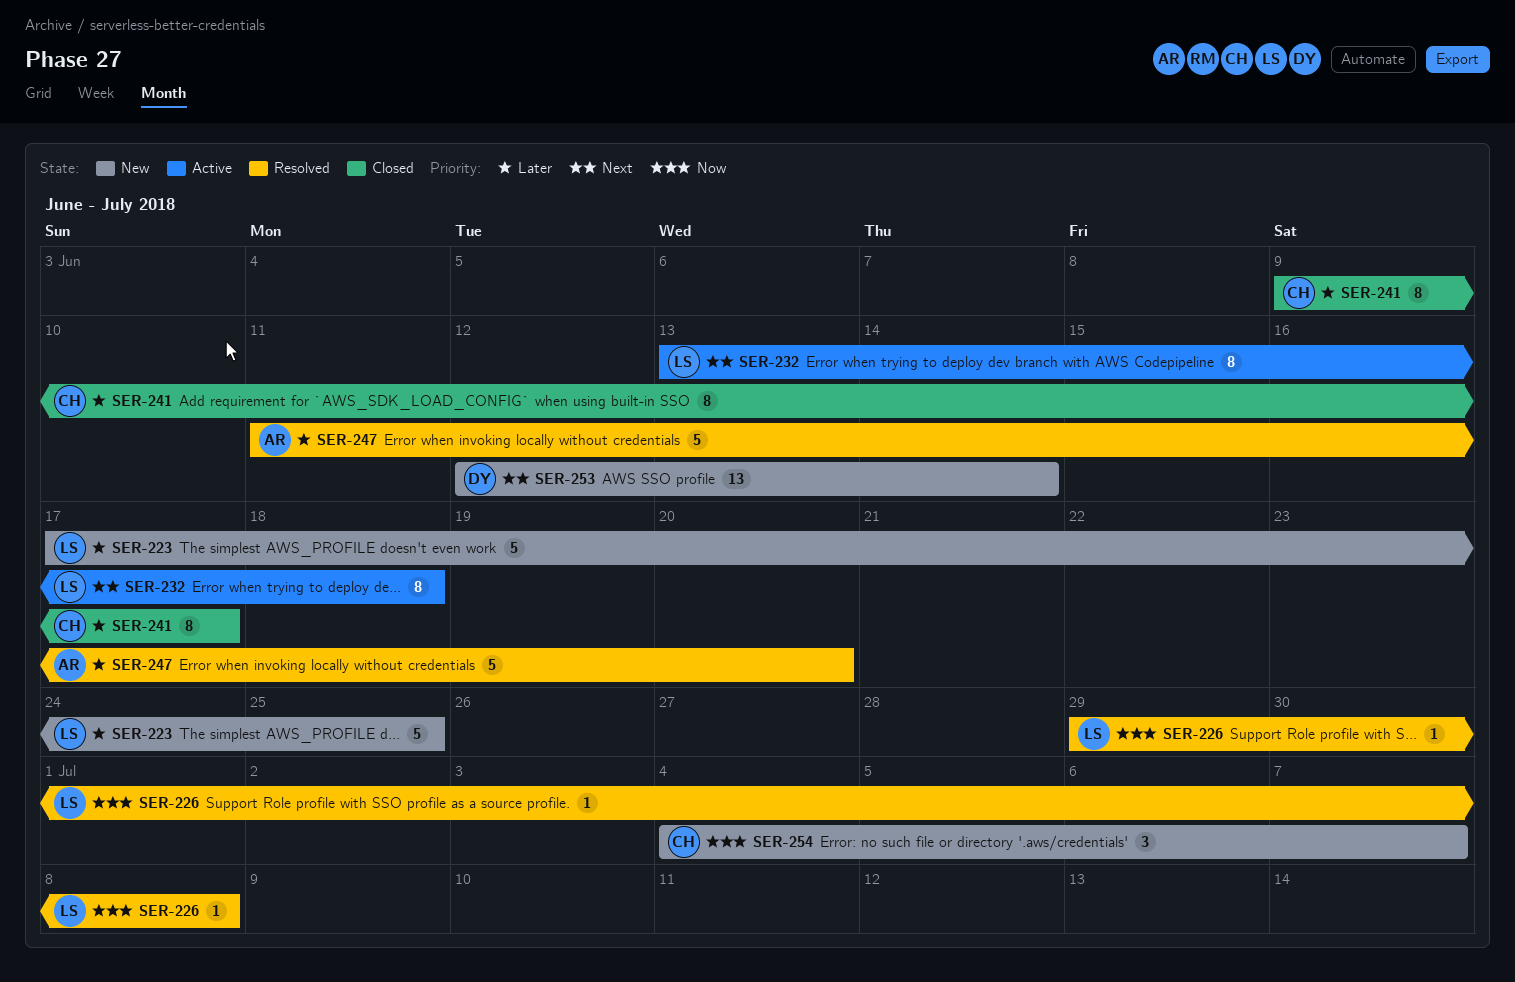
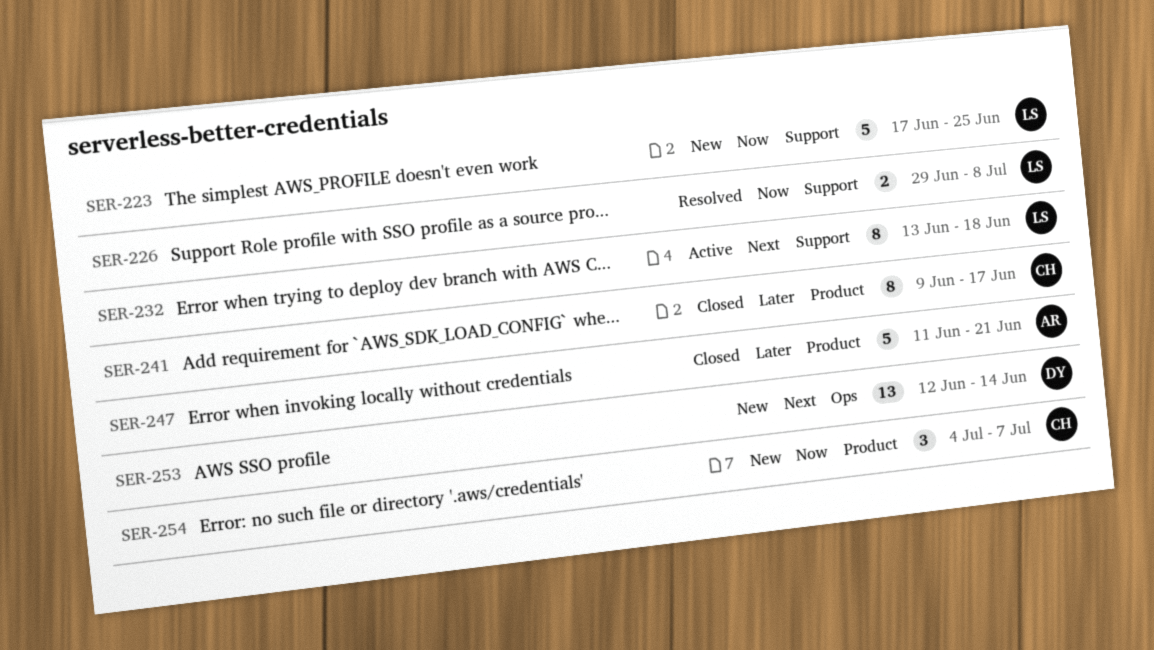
SER-223, priority: Later -> Now
SER-226, estimate: 1 -> 2
SER-247, status: Resolved -> Closed
SER-247, due: Jun 20 -> Jun 21

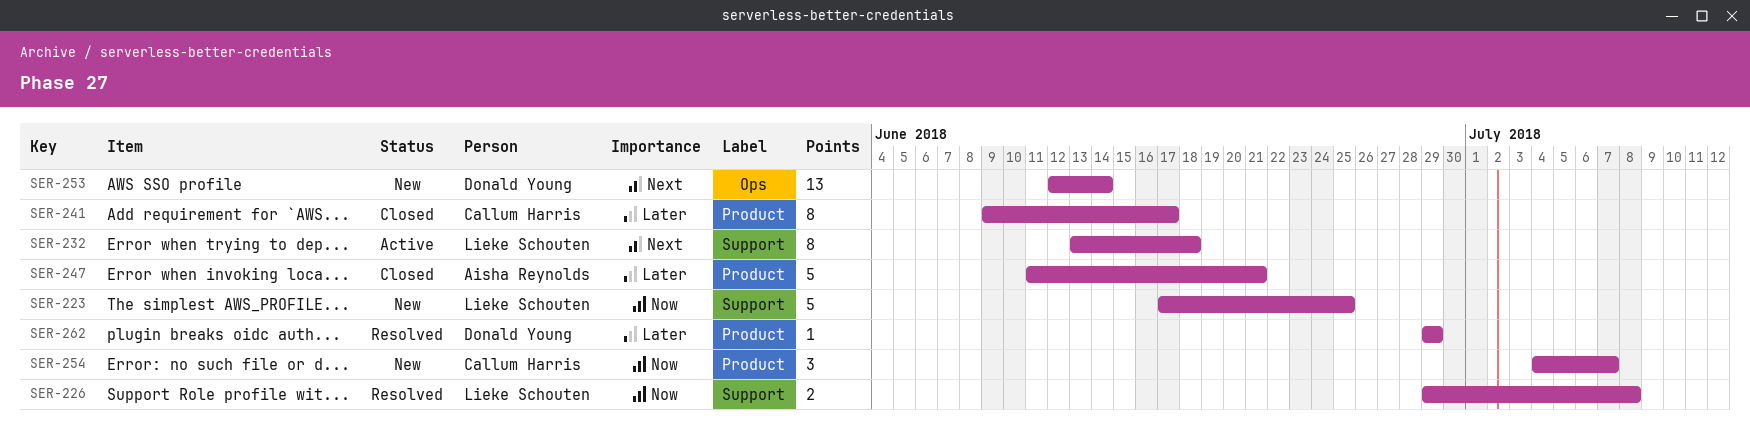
SER-262: none -> present

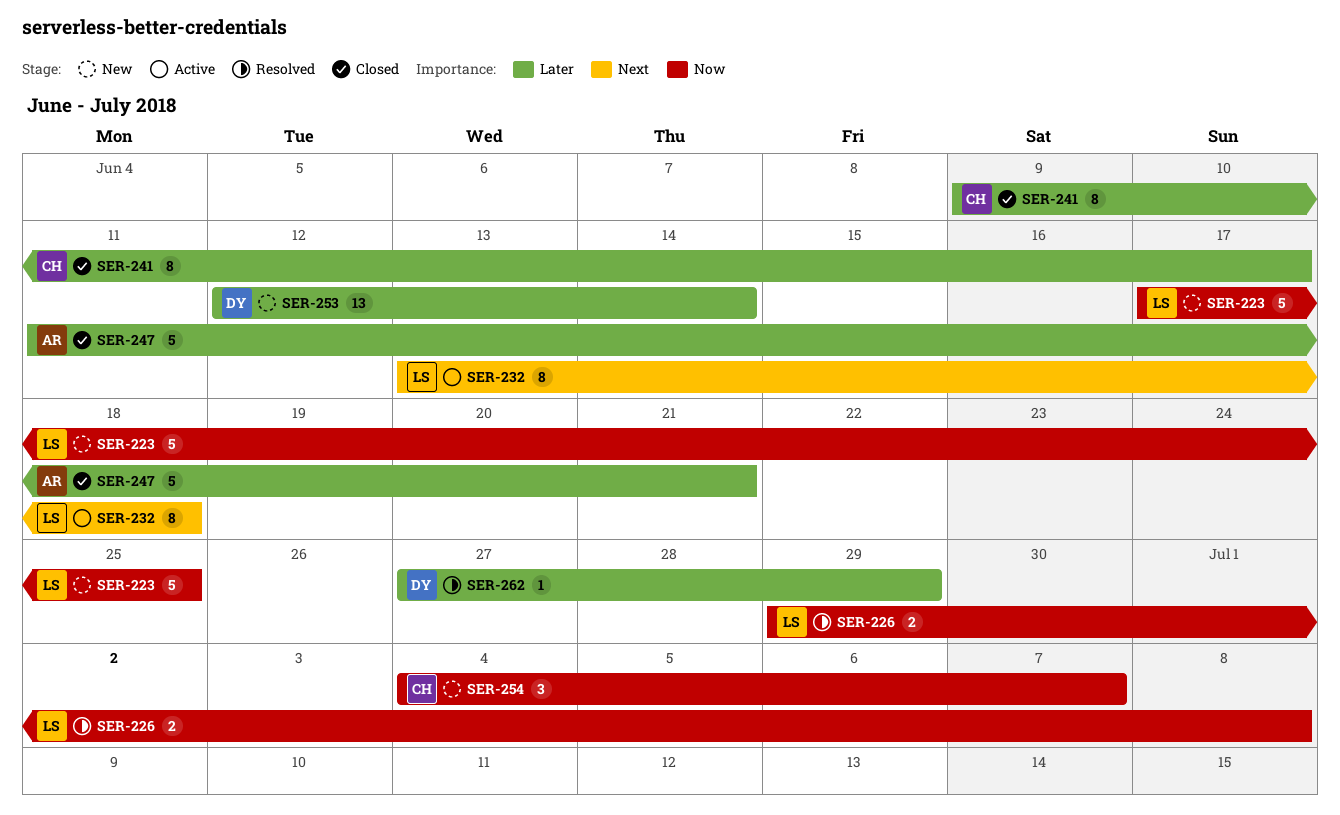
SER-253, priority: Next -> Later
SER-262, start: Jun 29 -> Jun 27

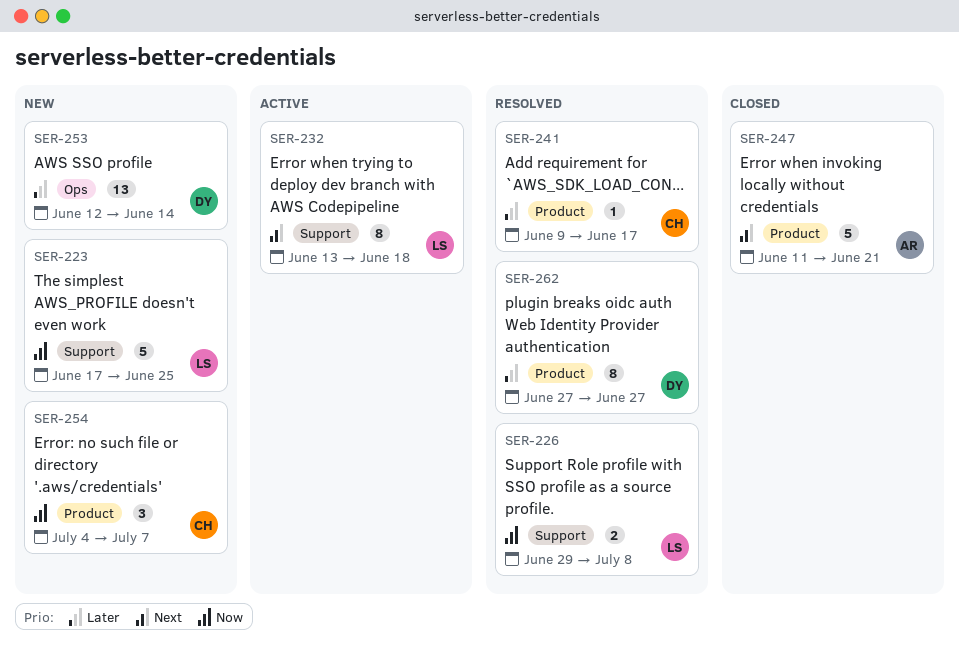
SER-241, status: Closed -> Resolved
SER-241, estimate: 8 -> 1
SER-247, priority: Later -> Next
SER-262, estimate: 1 -> 8
SER-262, due: Jun 29 -> Jun 27

